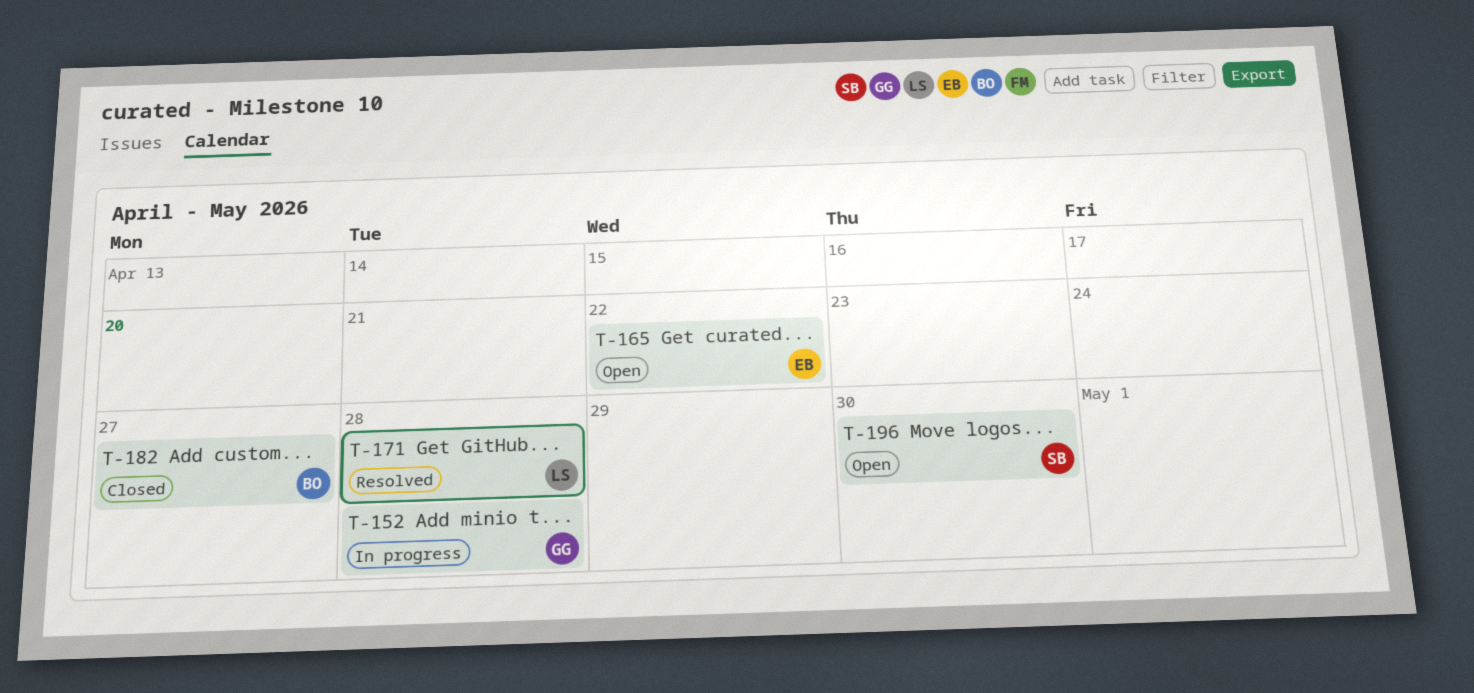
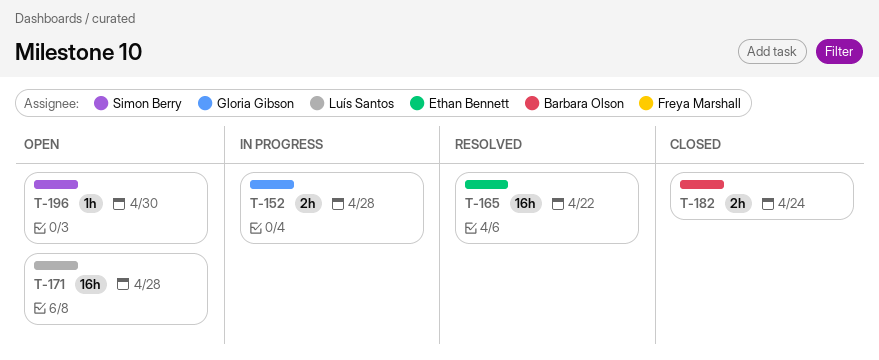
T-165, status: Open -> Resolved
T-171, status: Resolved -> Open
T-182, due: Apr 27 -> Apr 24

